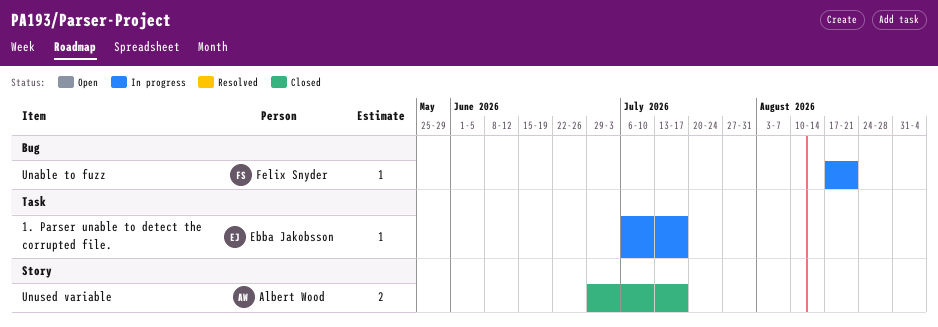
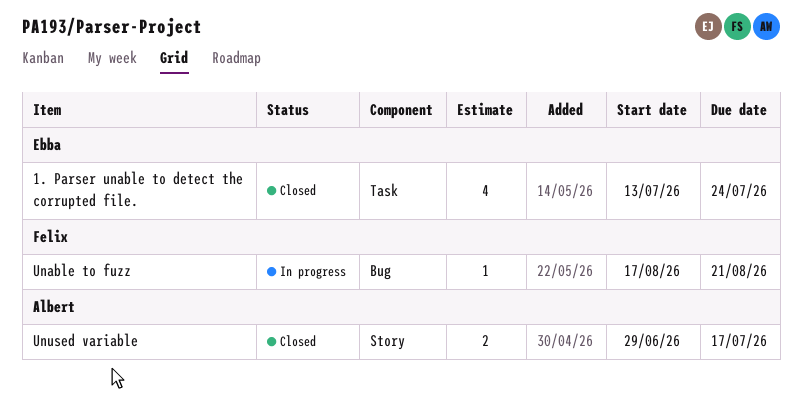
1. Parser unable to detect the corrupted file., status: In progress -> Closed
1. Parser unable to detect the corrupted file., estimate: 1 -> 4
1. Parser unable to detect the corrupted file., start: Jul 6 -> Jul 13
1. Parser unable to detect the corrupted file., due: Jul 17 -> Jul 24

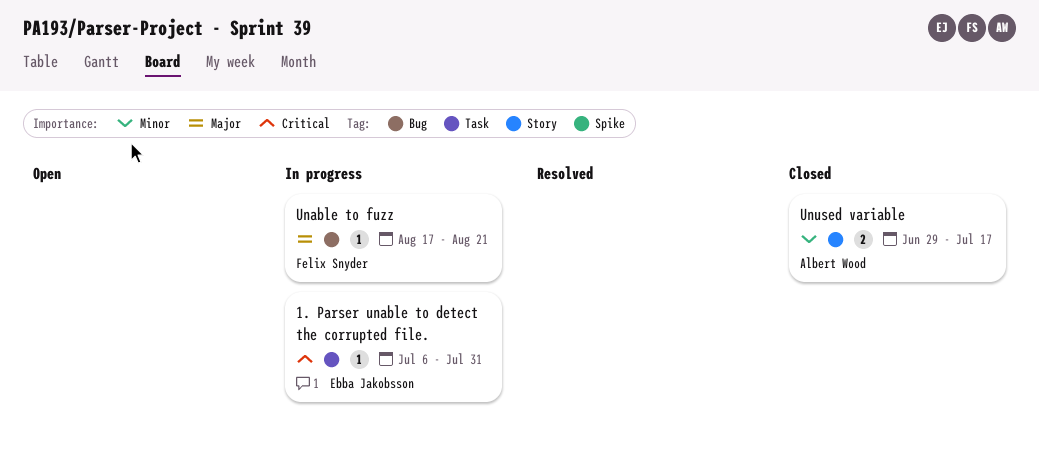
1. Parser unable to detect the corrupted file., status: Closed -> In progress
1. Parser unable to detect the corrupted file., estimate: 4 -> 1
1. Parser unable to detect the corrupted file., start: Jul 13 -> Jul 6
1. Parser unable to detect the corrupted file., due: Jul 24 -> Jul 31

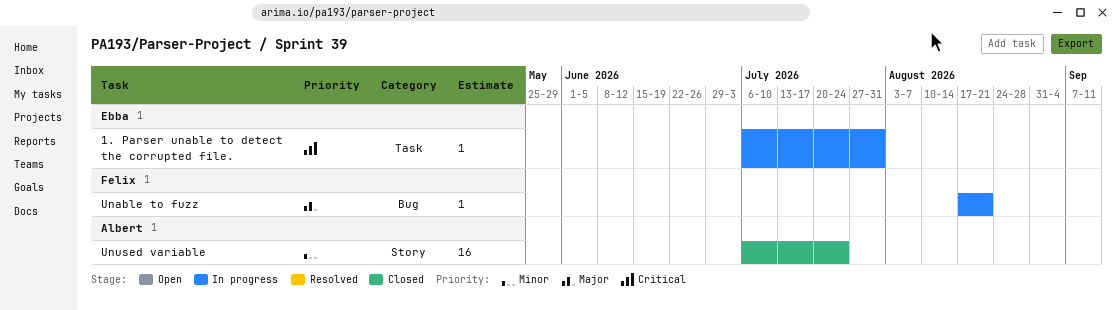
Unused variable, estimate: 2 -> 16
Unused variable, start: Jun 29 -> Jul 6
Unused variable, due: Jul 17 -> Jul 24

